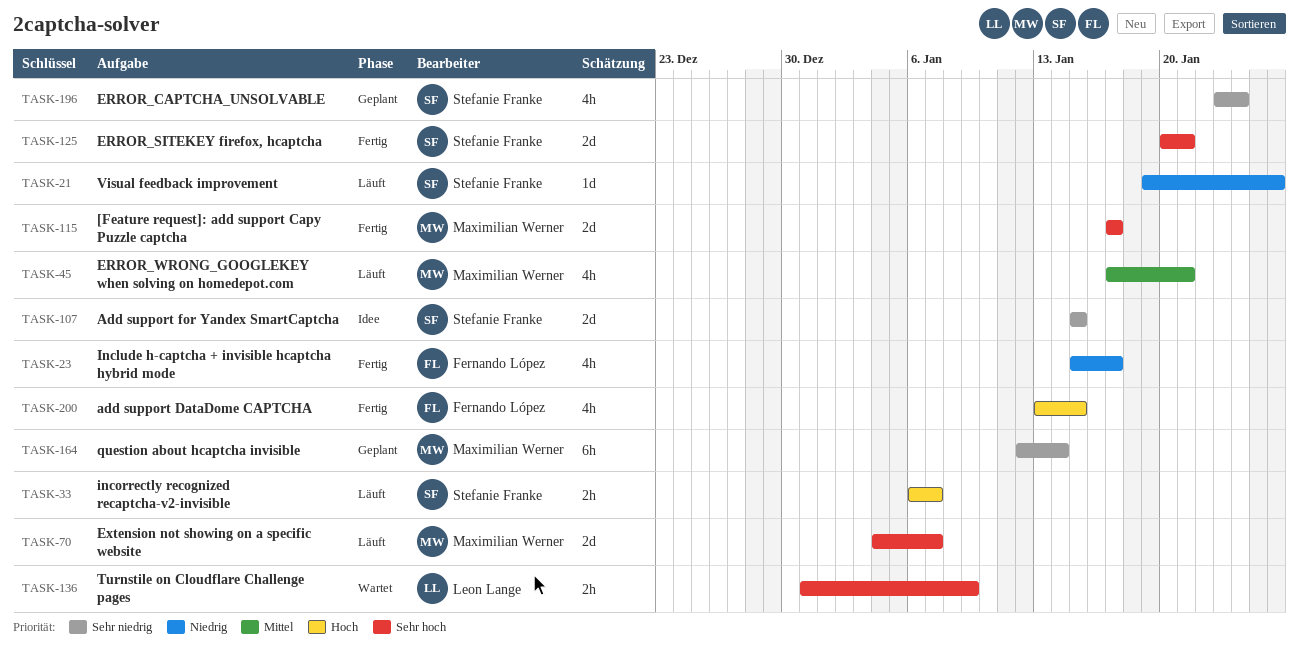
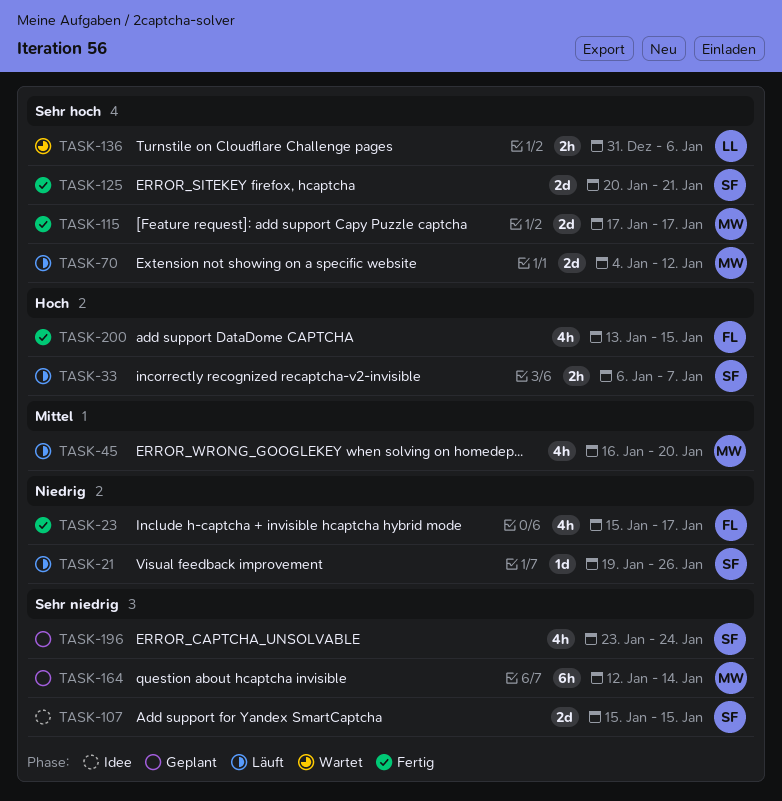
TASK-45, start: Jan 17 -> Jan 16
TASK-45, due: Jan 21 -> Jan 20
TASK-70, due: Jan 7 -> Jan 12
TASK-136, due: Jan 9 -> Jan 6

